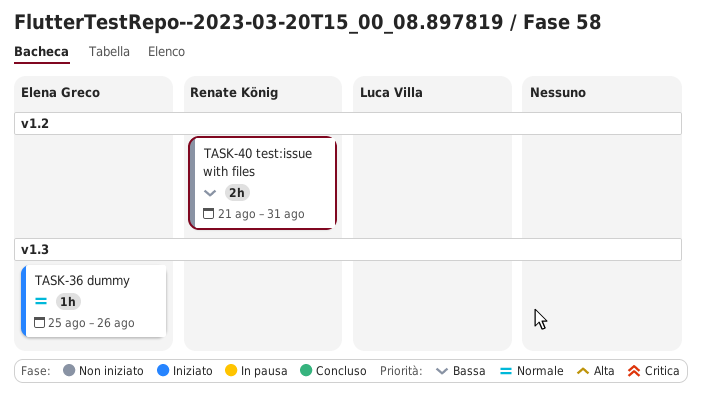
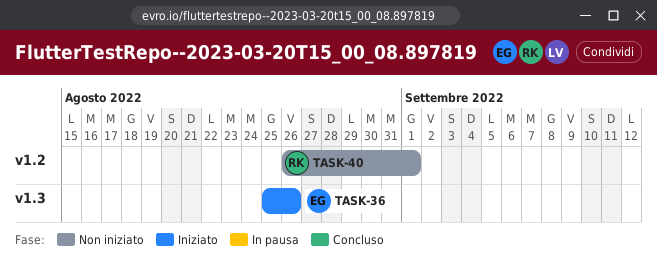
TASK-40, start: Aug 21 -> Aug 26
TASK-40, due: Aug 31 -> Sep 1

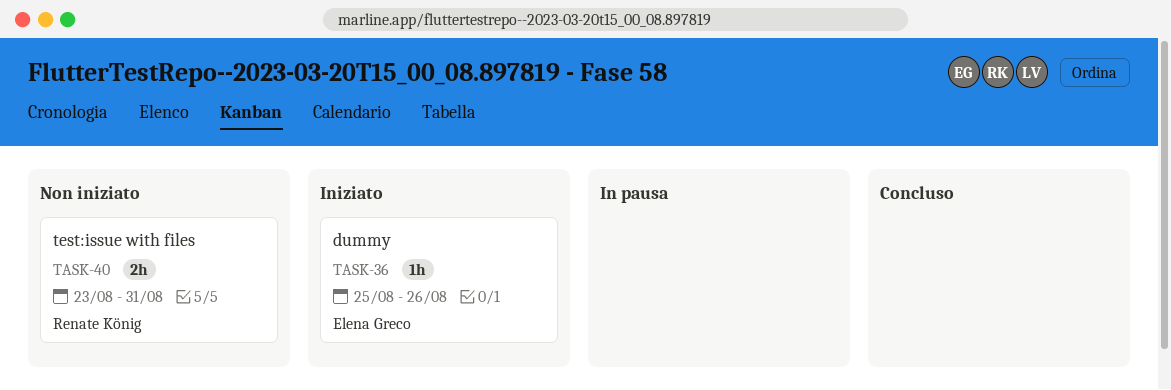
TASK-40, start: Aug 26 -> Aug 23
TASK-40, due: Sep 1 -> Aug 31

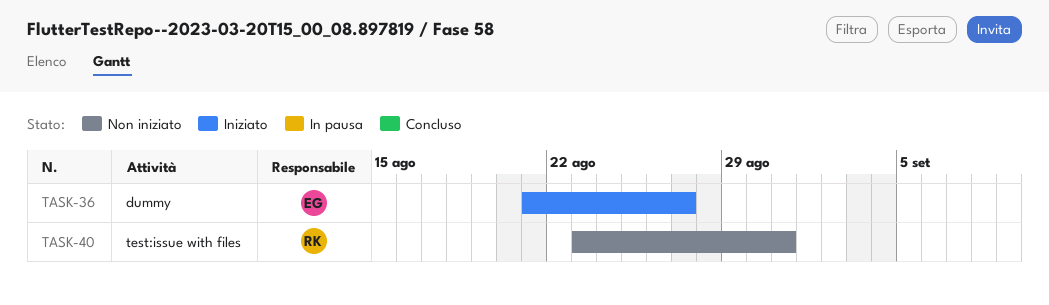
TASK-36, start: Aug 25 -> Aug 21
TASK-36, due: Aug 26 -> Aug 27

